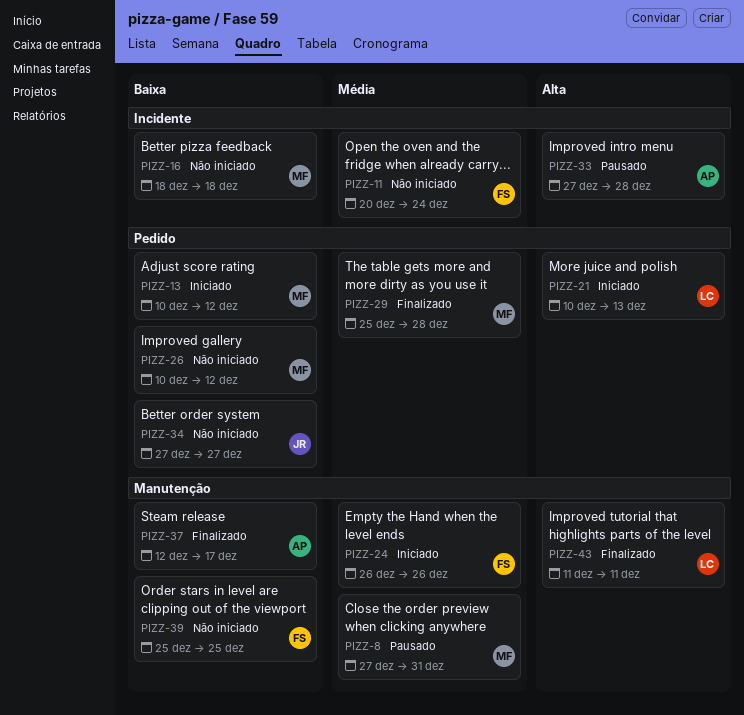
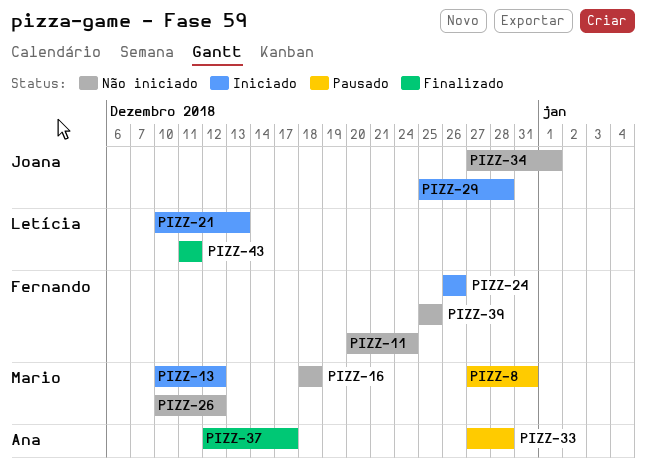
PIZZ-29, status: Finalizado -> Iniciado
PIZZ-29, owner: Mario -> Joana
PIZZ-34, due: Dec 27 -> Jan 1

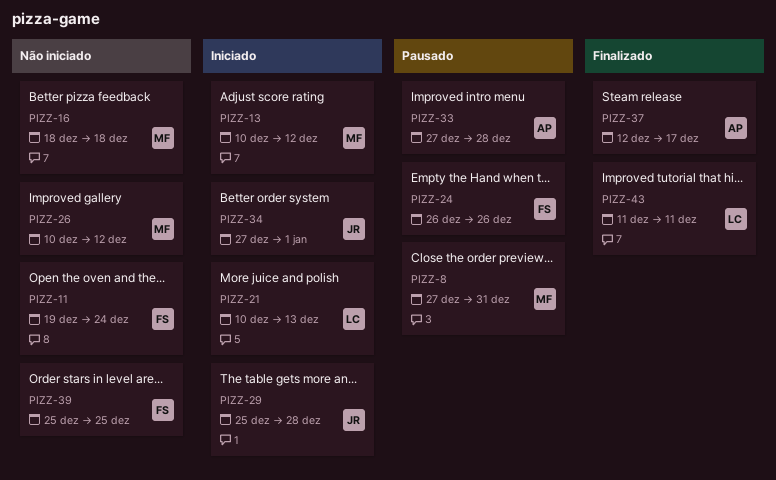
PIZZ-11, start: Dec 20 -> Dec 19
PIZZ-24, status: Iniciado -> Pausado
PIZZ-34, status: Não iniciado -> Iniciado

